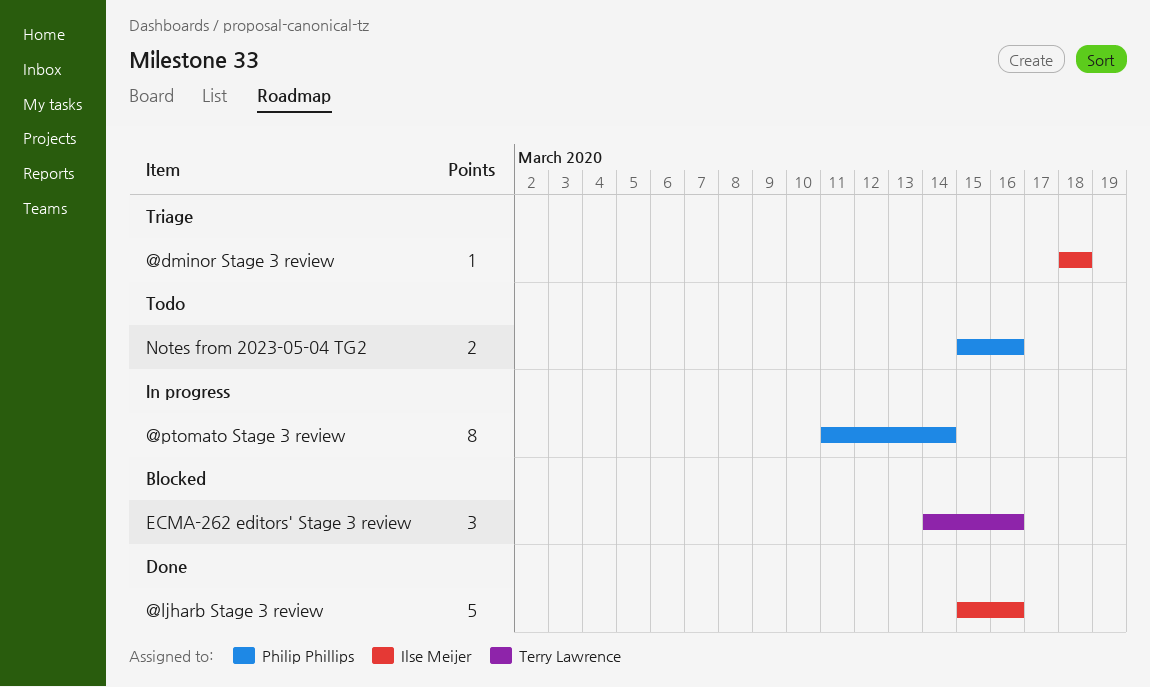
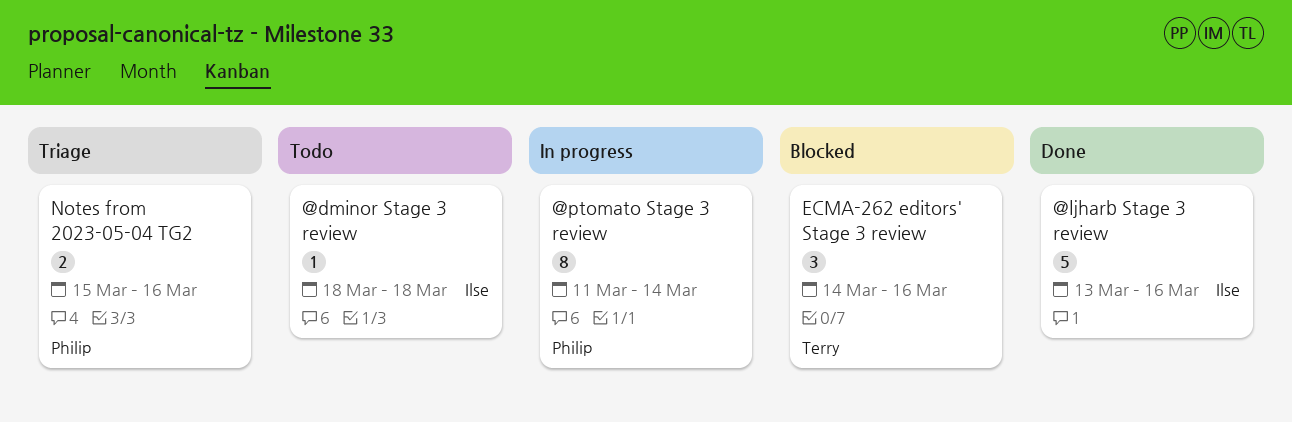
@dminor Stage 3 review, status: Triage -> Todo
@ljharb Stage 3 review, start: Mar 15 -> Mar 13
Notes from 2023-05-04 TG2, status: Todo -> Triage

